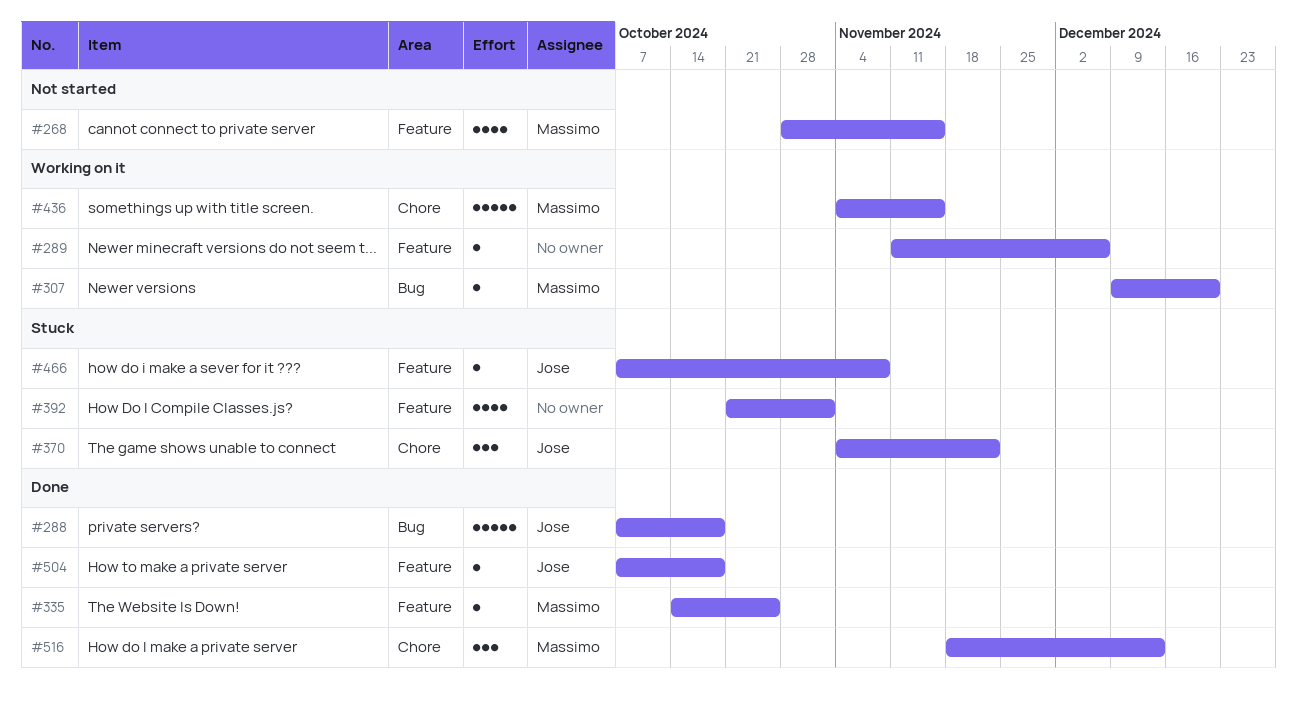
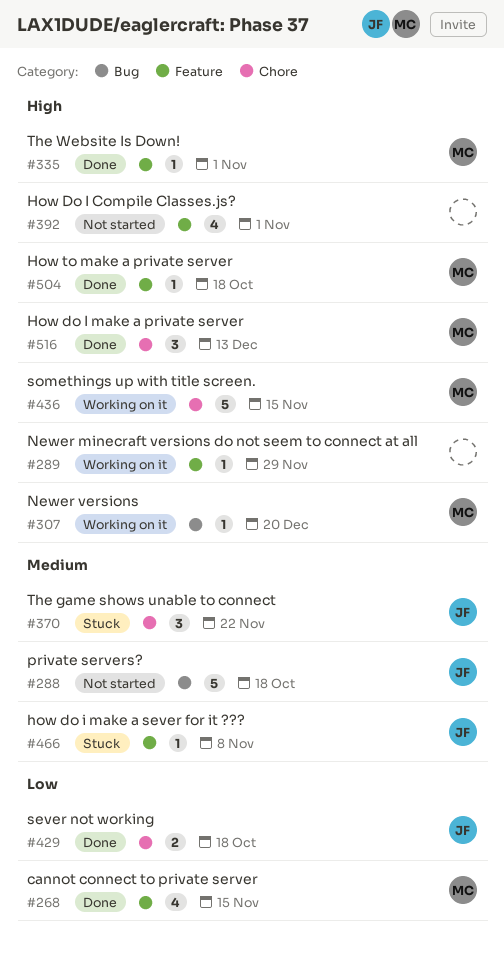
#268, status: Not started -> Done
#288, status: Done -> Not started
#289, due: Dec 6 -> Nov 29
#335, due: Oct 25 -> Nov 1
#392, status: Stuck -> Not started
#429: none -> present
#504, owner: Jose -> Massimo

